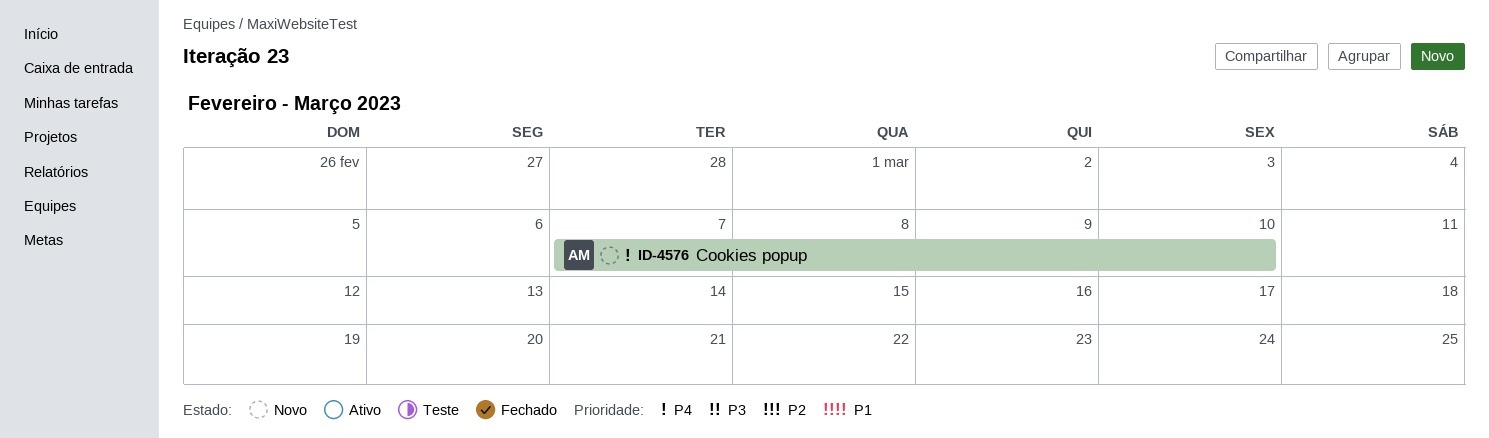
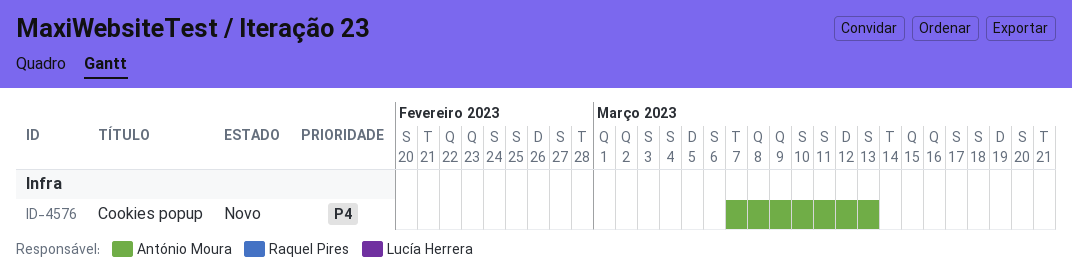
ID-4576, due: Mar 10 -> Mar 13

